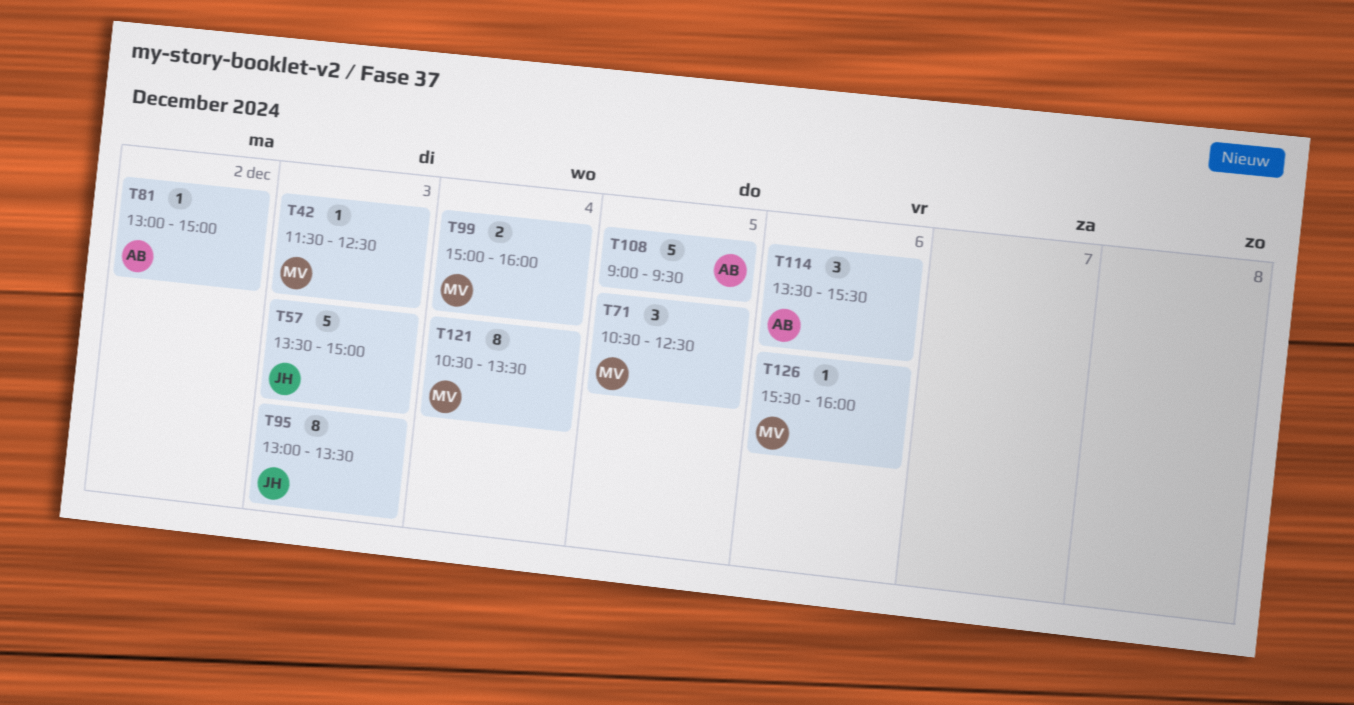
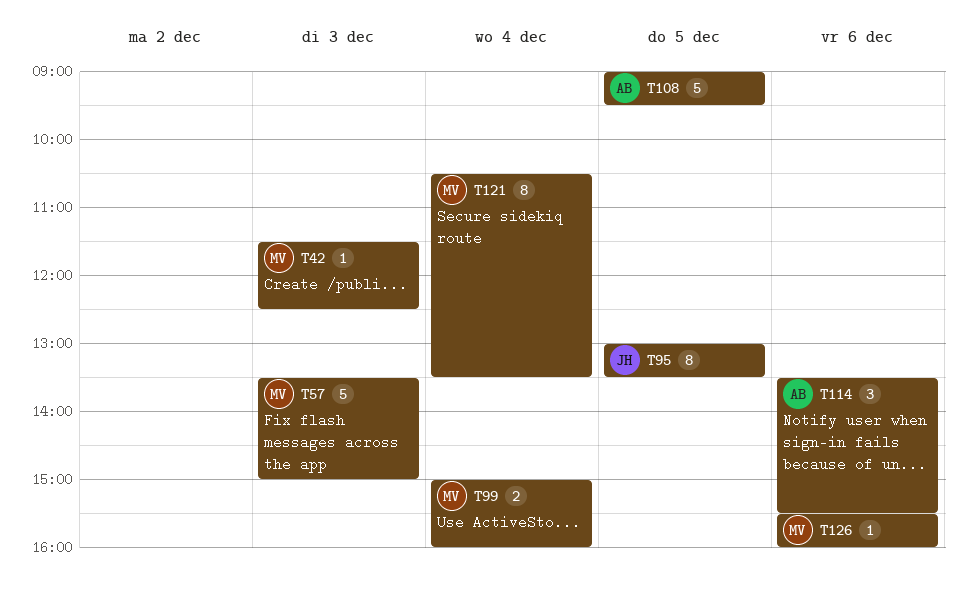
T57, owner: JH -> MV
T71: present -> none
T81: present -> none
T95, day: Dec 3 -> Dec 5

